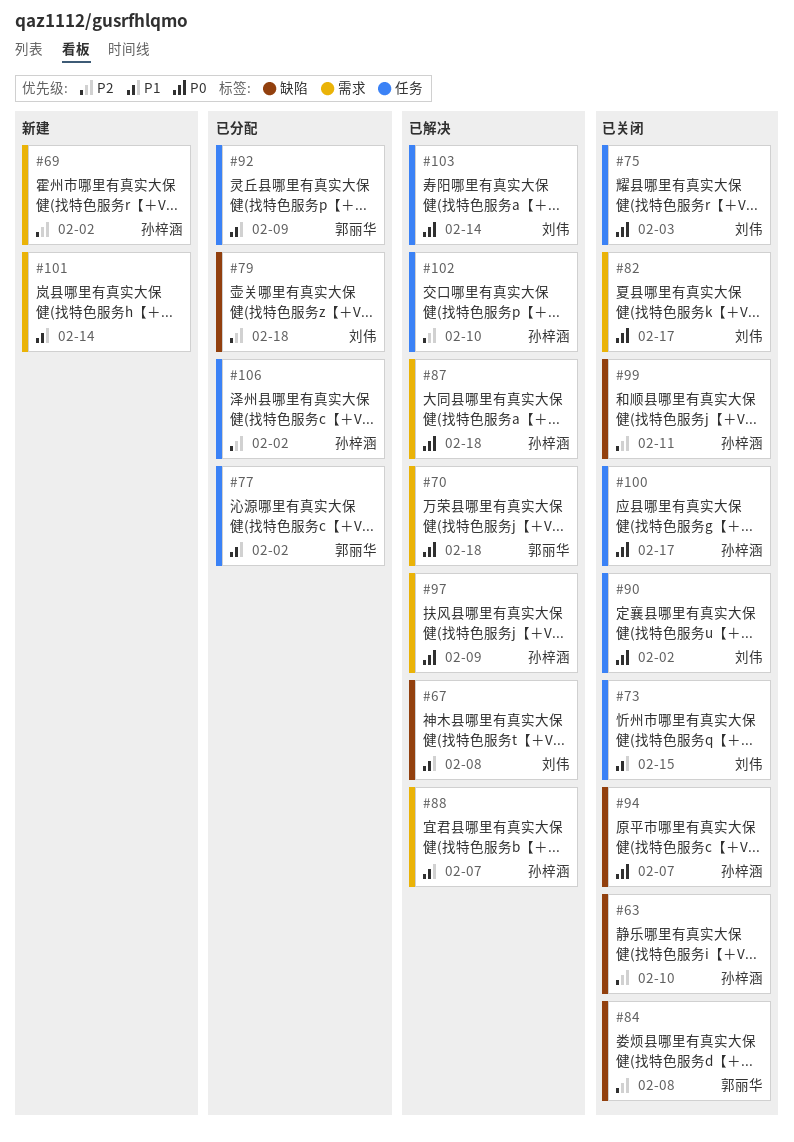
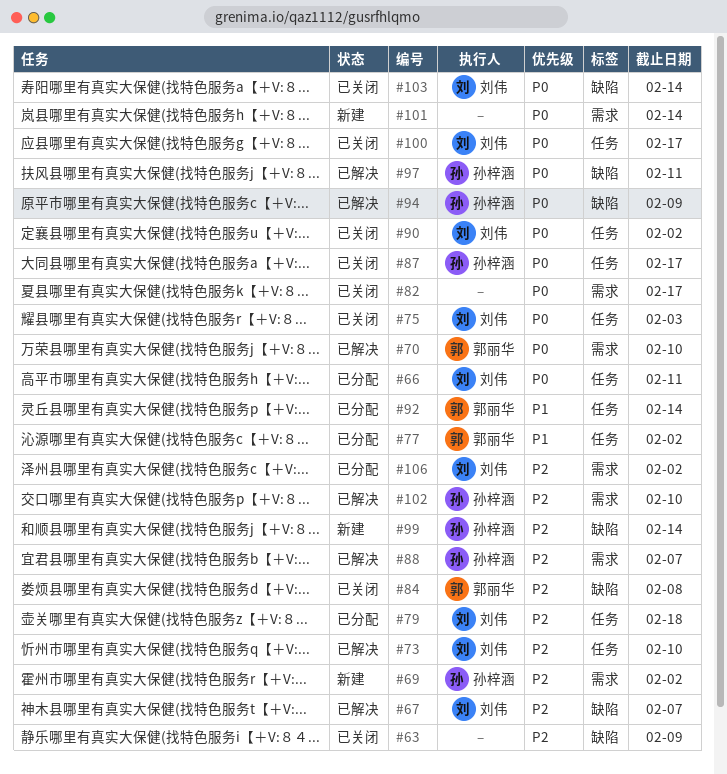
#63, owner: 孙梓涵 -> none
#63, due: Feb 10 -> Feb 9
#66: none -> present
#67, priority: P1 -> P2
#67, due: Feb 8 -> Feb 7
#70, due: Feb 18 -> Feb 10
#73, status: 已关闭 -> 已解决
#73, priority: P1 -> P2
#73, due: Feb 15 -> Feb 10
#79, label: 缺陷 -> 任务
#82, owner: 刘伟 -> none
#87, status: 已解决 -> 已关闭
#87, label: 需求 -> 任务
#87, due: Feb 18 -> Feb 17
#88, priority: P1 -> P2
#92, due: Feb 9 -> Feb 14
#94, status: 已关闭 -> 已解决
#94, due: Feb 7 -> Feb 9
#97, label: 需求 -> 缺陷
#97, due: Feb 9 -> Feb 11
#99, status: 已关闭 -> 新建
#99, due: Feb 11 -> Feb 14
#100, owner: 孙梓涵 -> 刘伟
#101, priority: P1 -> P0
#102, label: 任务 -> 需求
#103, status: 已解决 -> 已关闭
#103, label: 任务 -> 缺陷
#106, owner: 孙梓涵 -> 刘伟
#106, label: 任务 -> 需求

